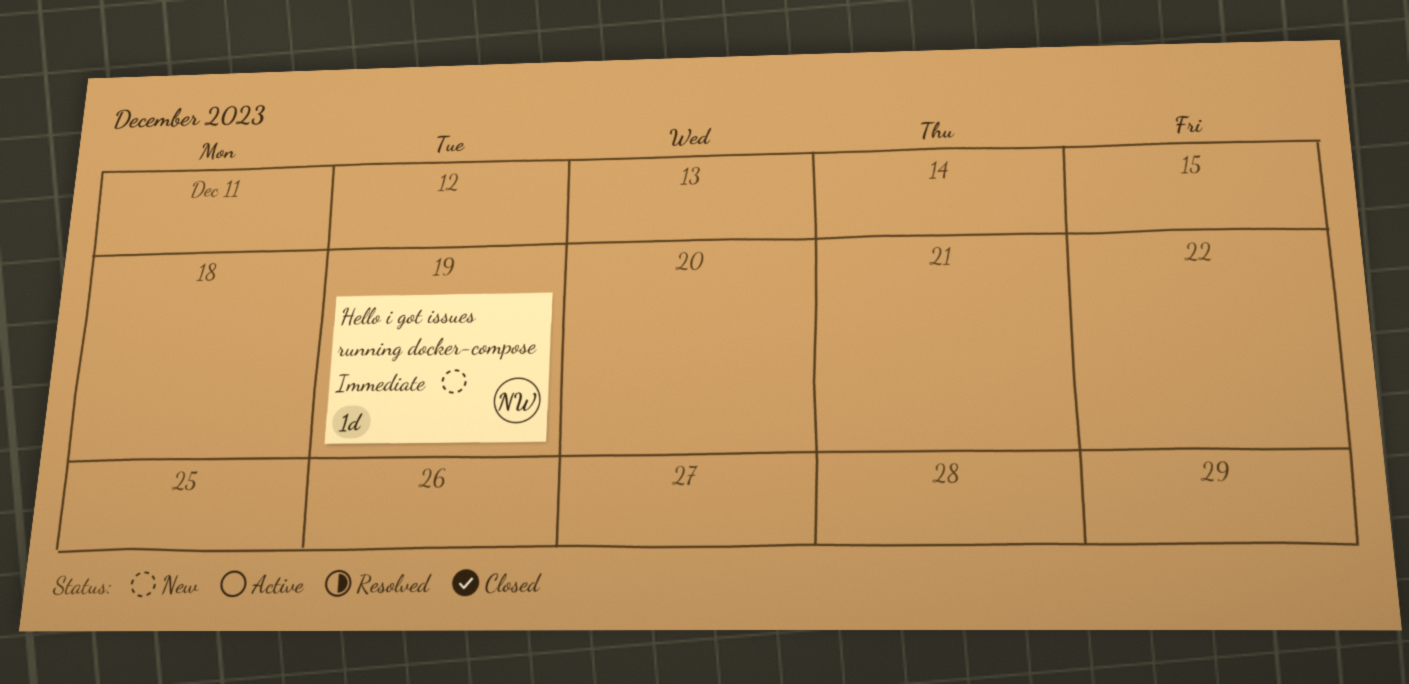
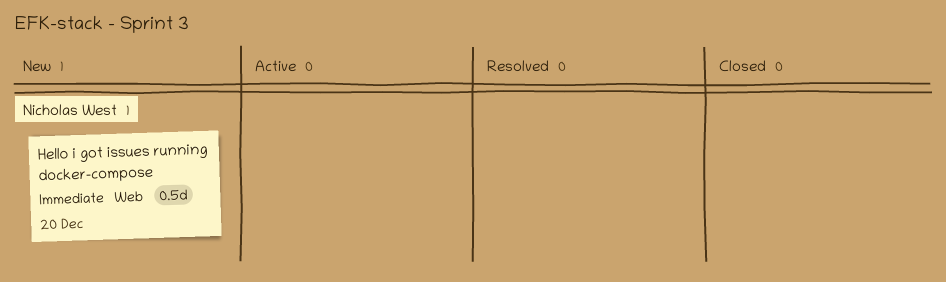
Hello i got issues running docker-compose, estimate: 1d -> 0.5d
Hello i got issues running docker-compose, due: Dec 19 -> Dec 20

